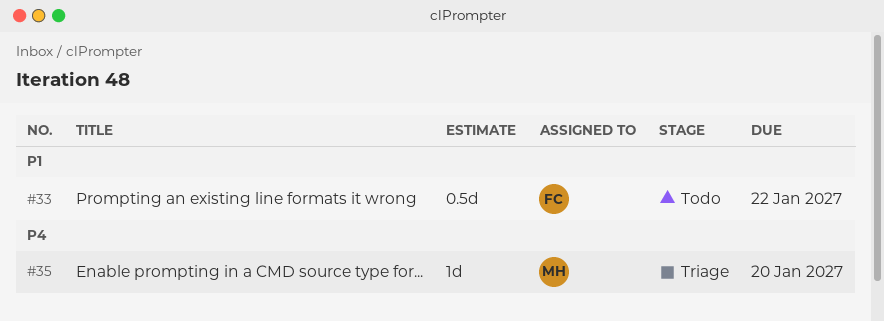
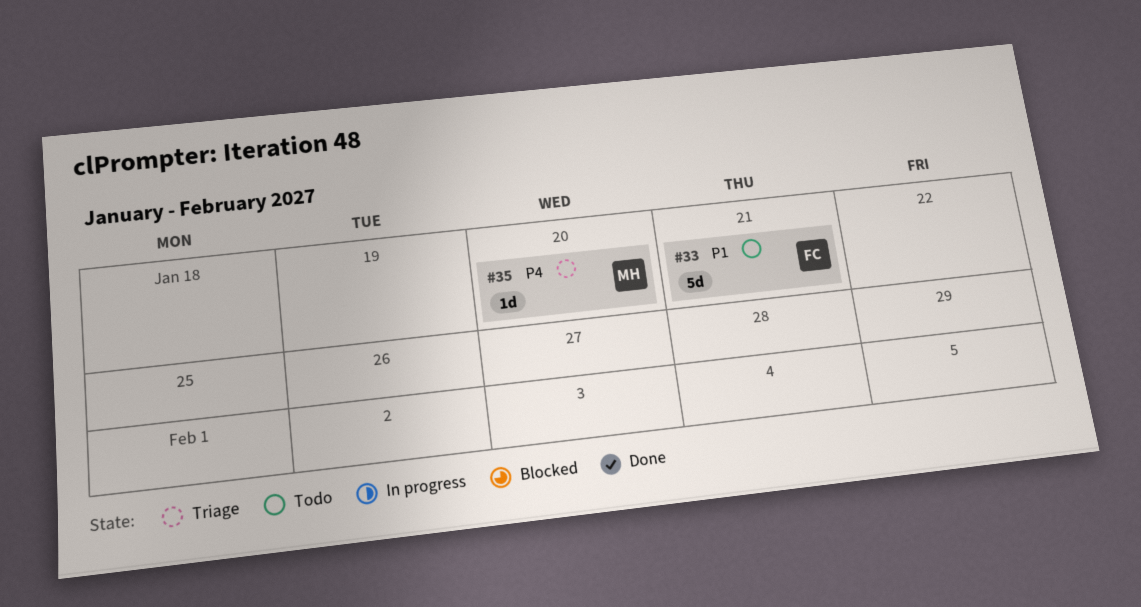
#33, estimate: 0.5d -> 5d
#33, due: Jan 22 -> Jan 21

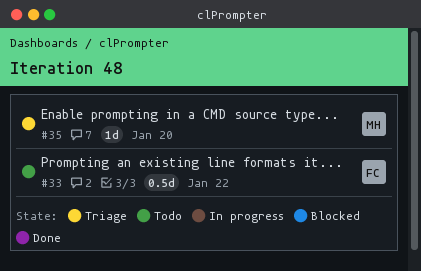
#33, estimate: 5d -> 0.5d
#33, due: Jan 21 -> Jan 22

